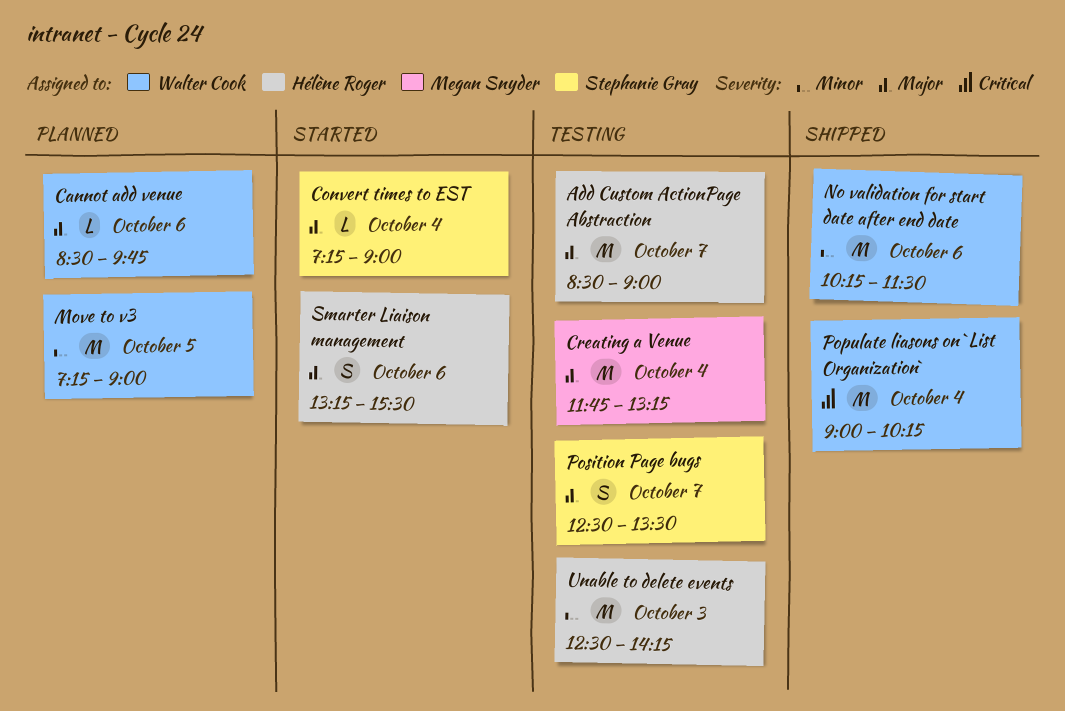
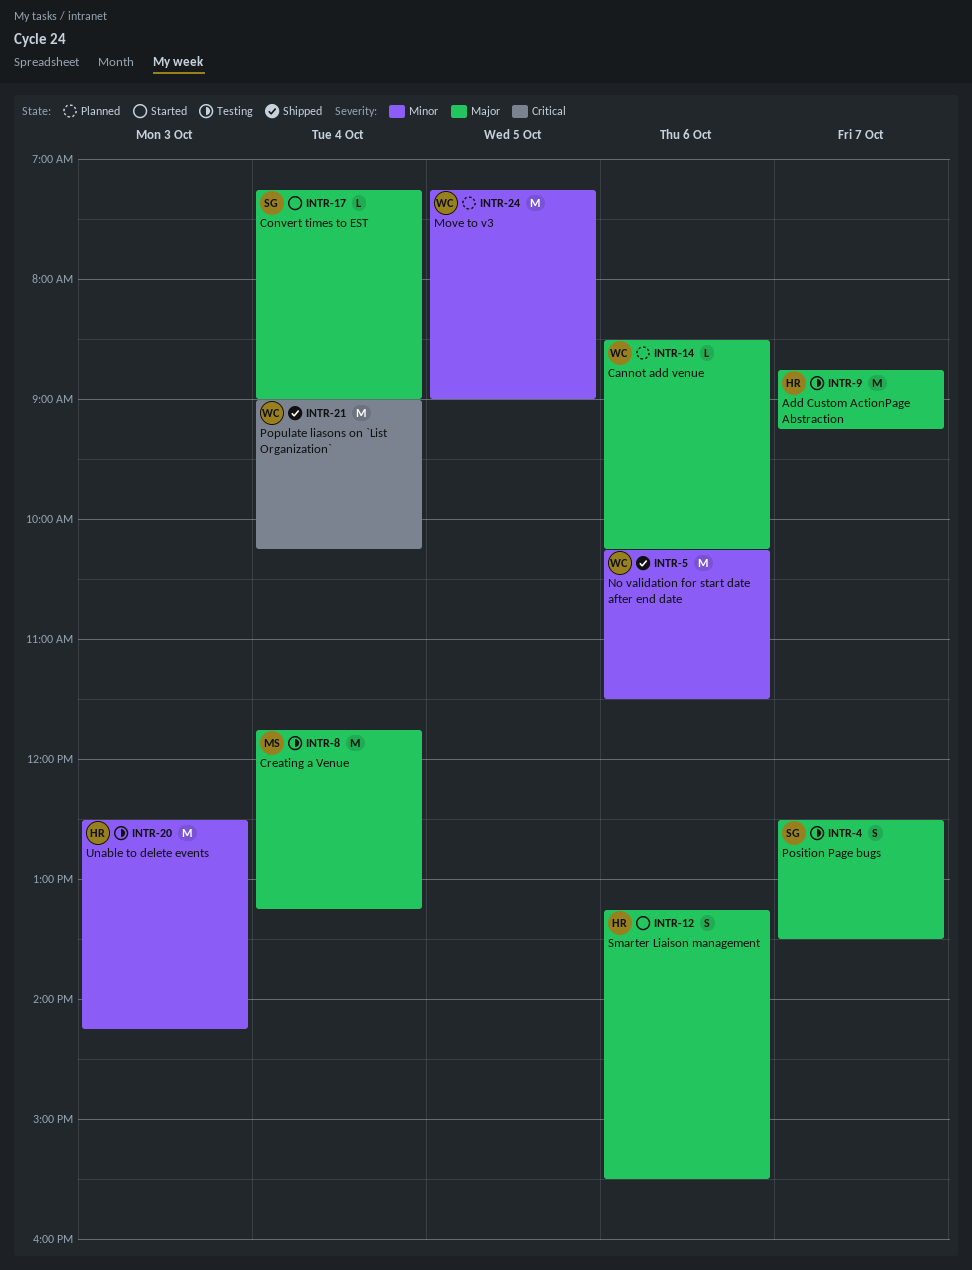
Add Custom ActionPage Abstraction, begins: 08:30 -> 08:45
Add Custom ActionPage Abstraction, ends: 09:00 -> 09:15
Cannot add venue, ends: 09:45 -> 10:15

